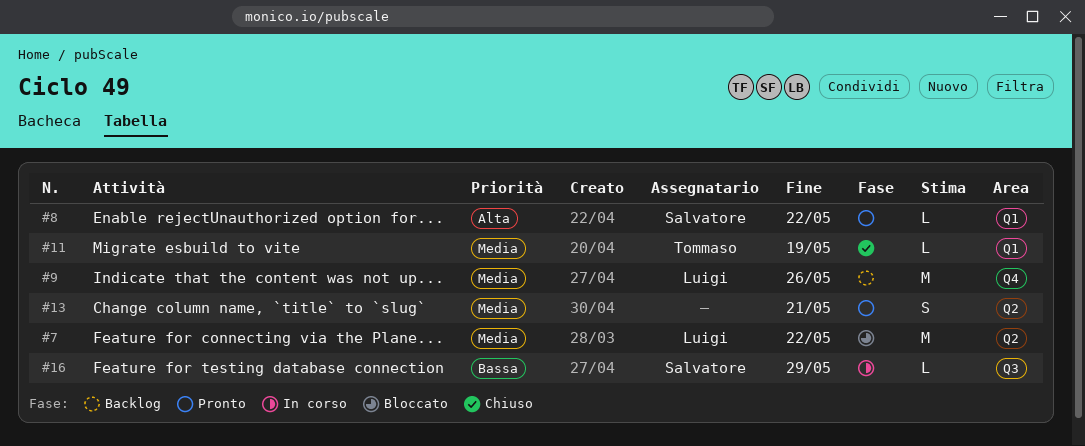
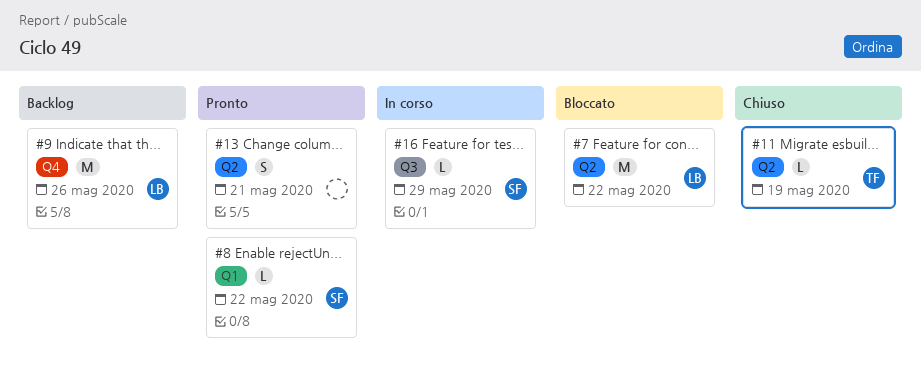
#11, label: Q1 -> Q2

